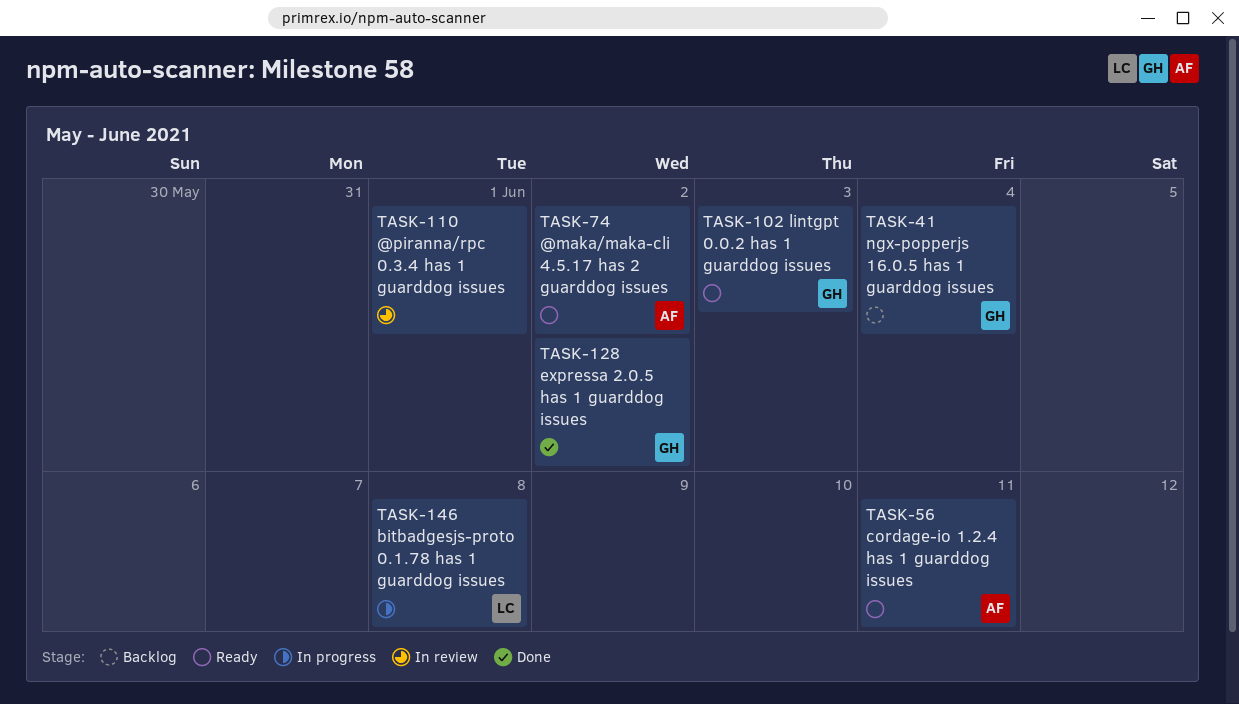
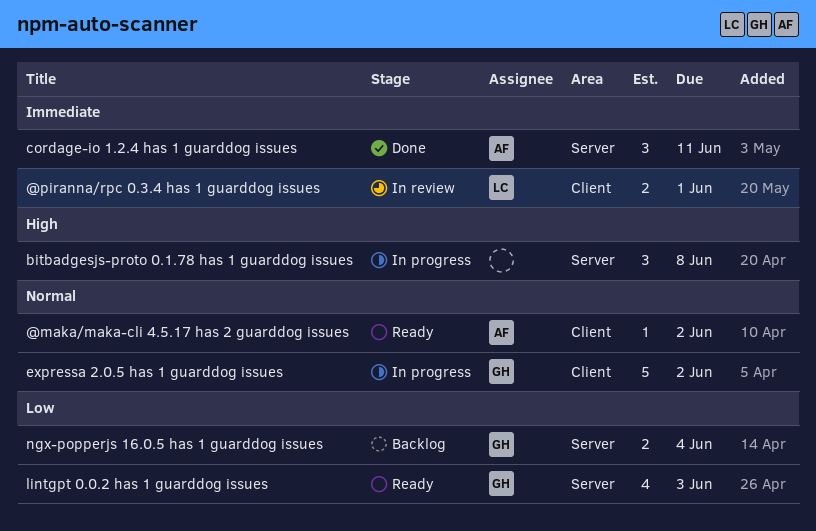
@piranna/rpc 0.3.4 has 1 guarddog issues, owner: none -> LC
bitbadgesjs-proto 0.1.78 has 1 guarddog issues, owner: LC -> none
cordage-io 1.2.4 has 1 guarddog issues, status: Ready -> Done
expressa 2.0.5 has 1 guarddog issues, status: Done -> In progress

